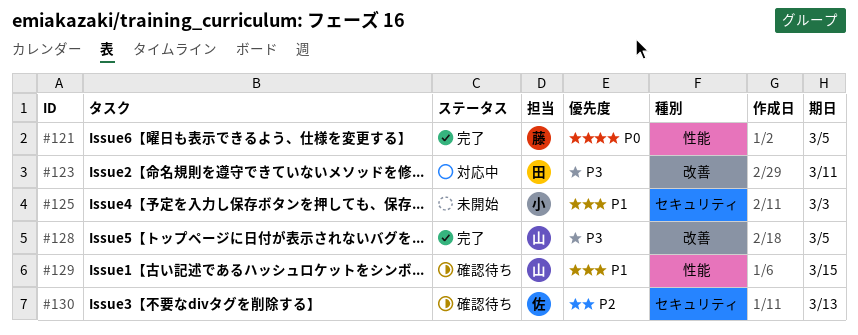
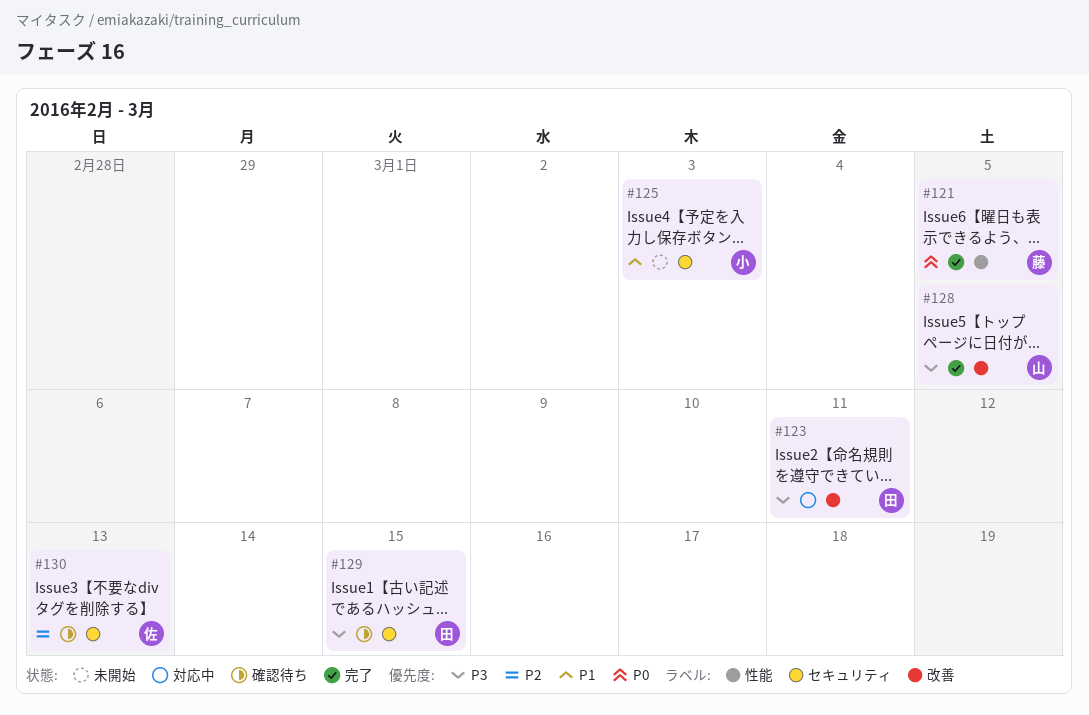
#129, owner: 山 -> 田
#129, priority: P1 -> P3
#129, label: 性能 -> セキュリティ

